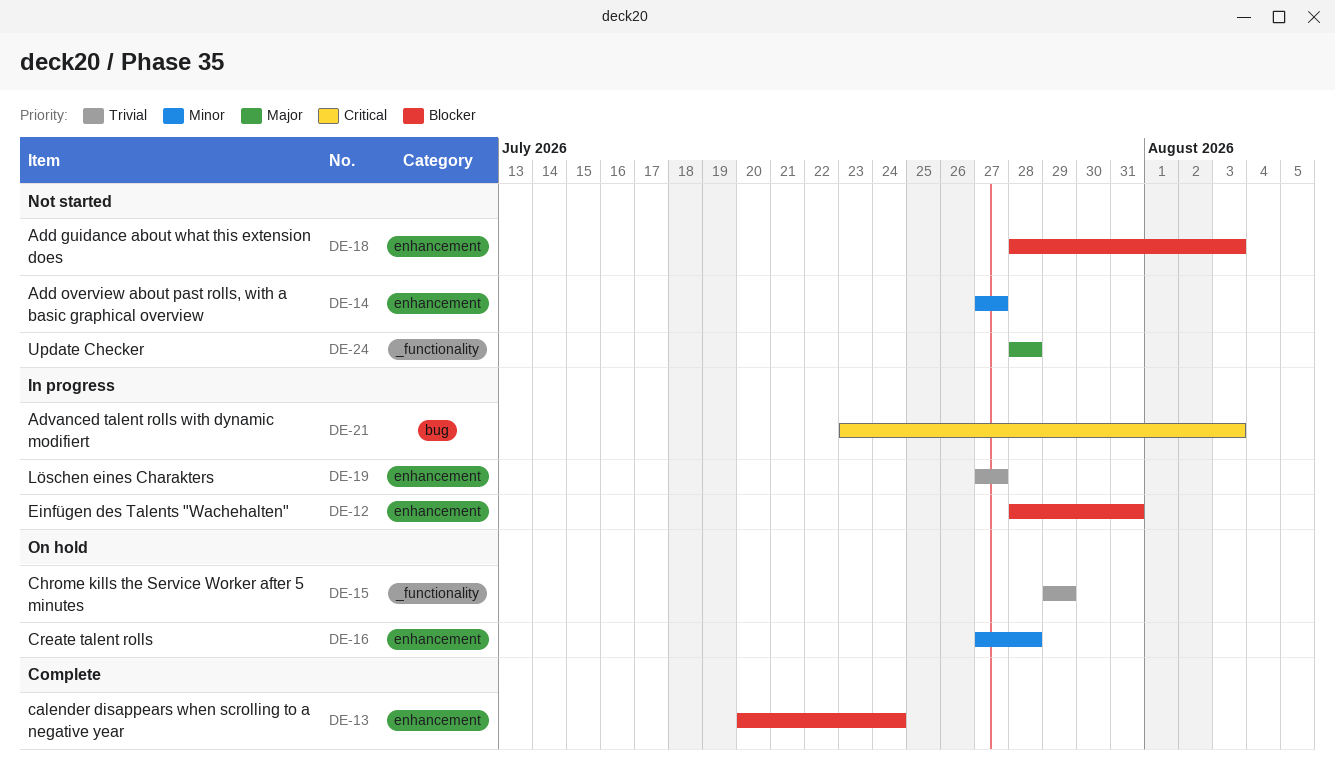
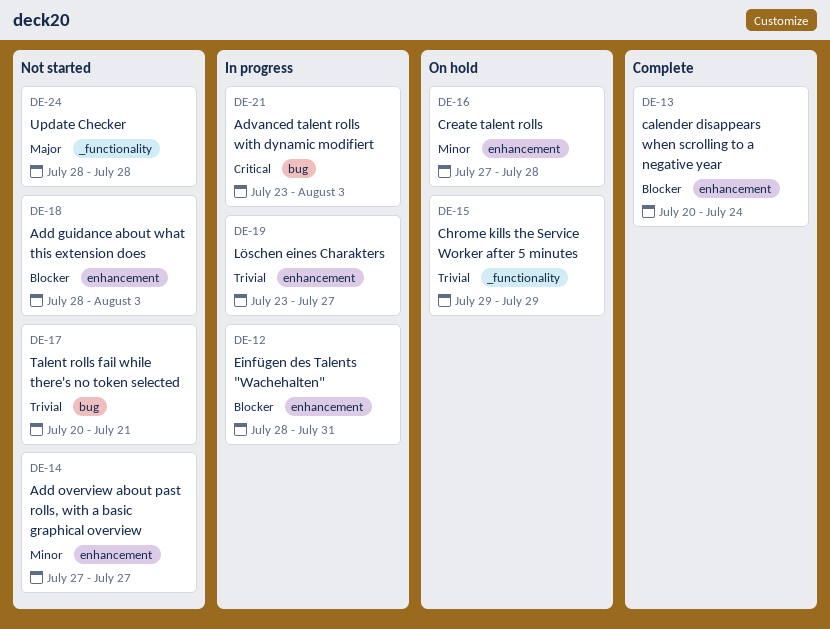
DE-17: none -> present
DE-19, start: Jul 27 -> Jul 23

